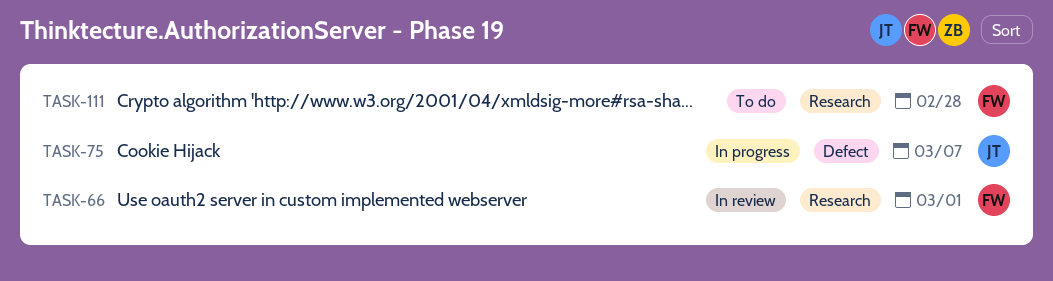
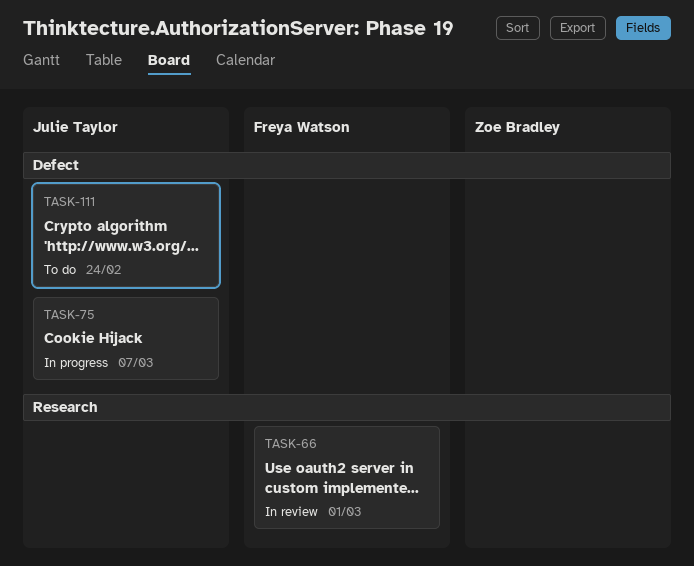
TASK-111, owner: Freya Watson -> Julie Taylor
TASK-111, label: Research -> Defect
TASK-111, due: Feb 28 -> Feb 24

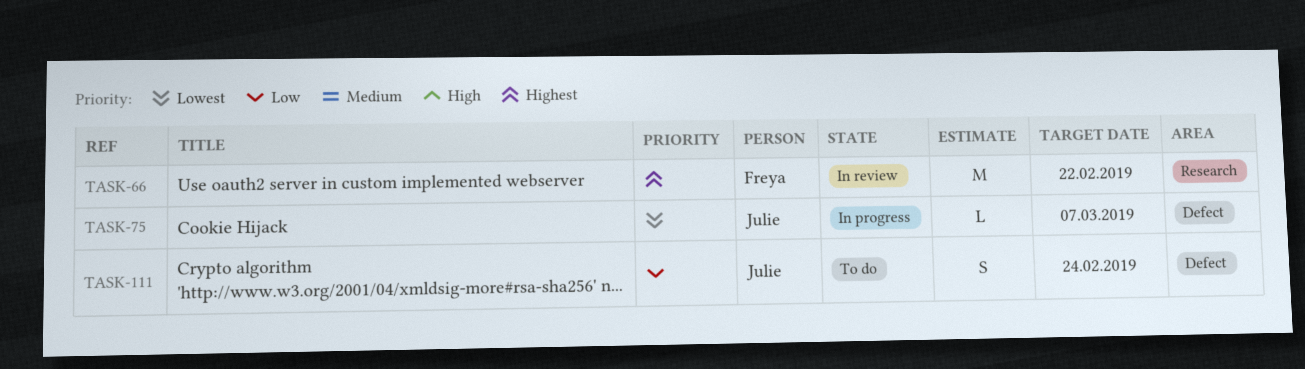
TASK-66, due: Mar 1 -> Feb 22

